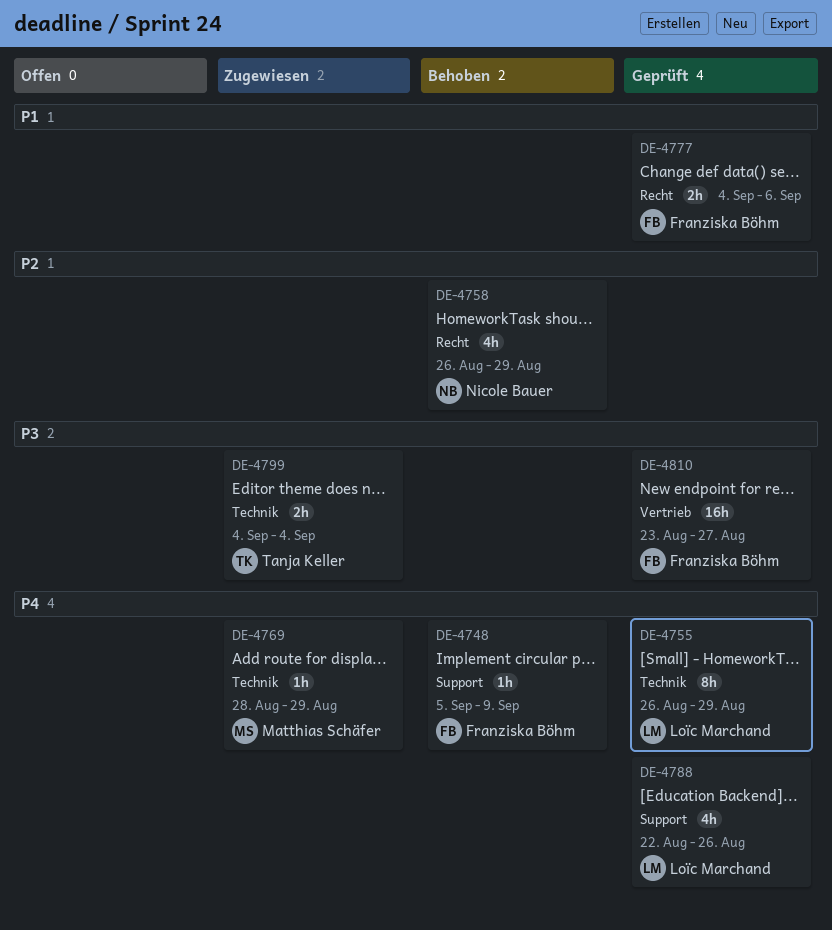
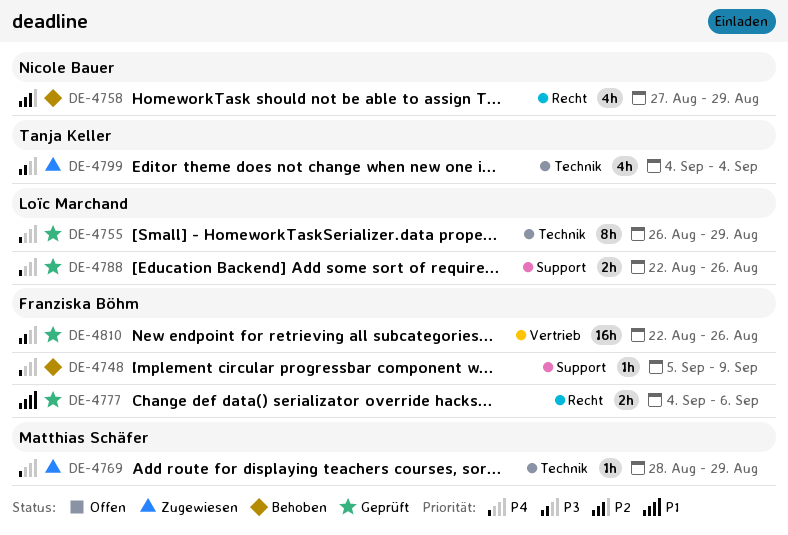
DE-4758, start: Aug 26 -> Aug 27
DE-4788, estimate: 4h -> 2h
DE-4799, estimate: 2h -> 4h
DE-4810, start: Aug 23 -> Aug 22
DE-4810, due: Aug 27 -> Aug 26

